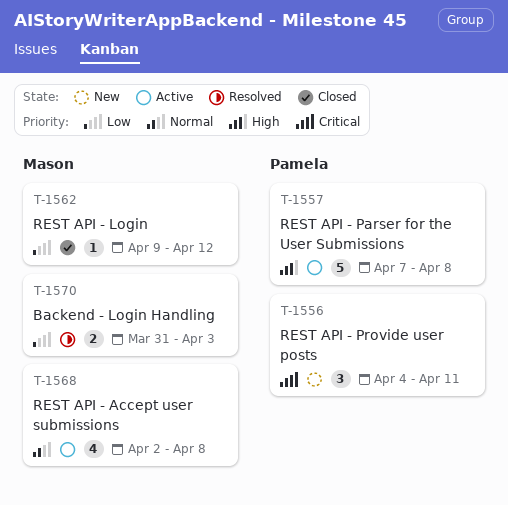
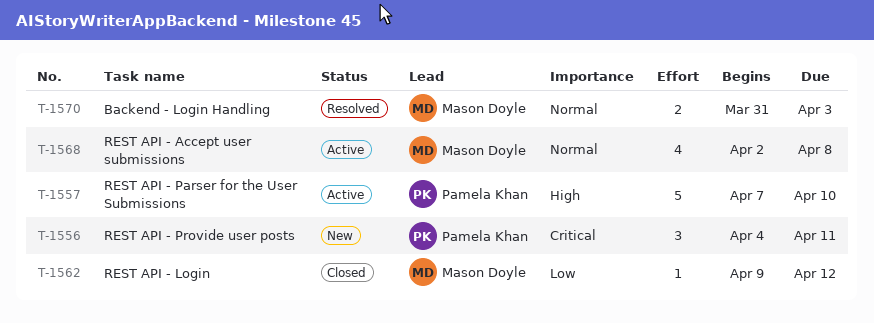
T-1557, due: Apr 8 -> Apr 10
T-1570, priority: Low -> Normal

